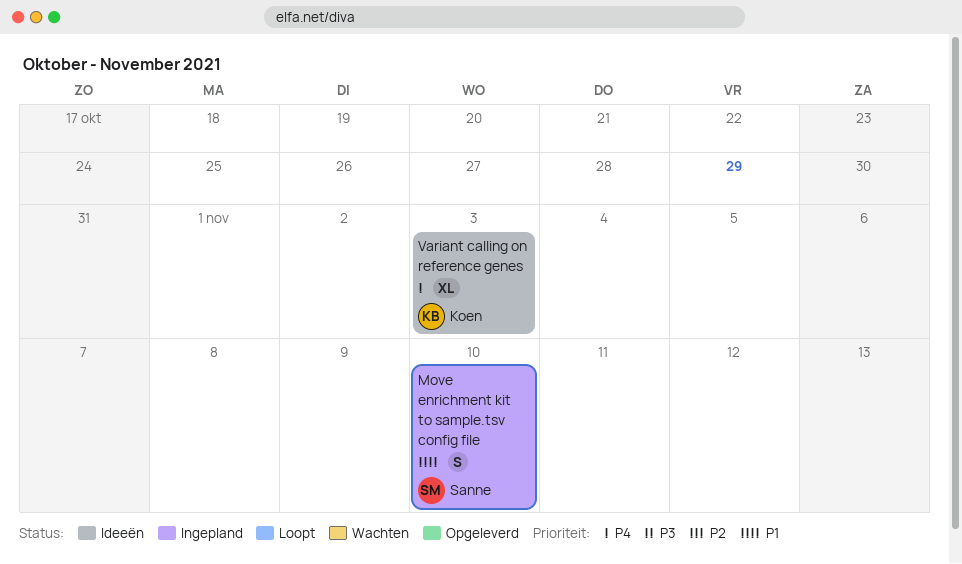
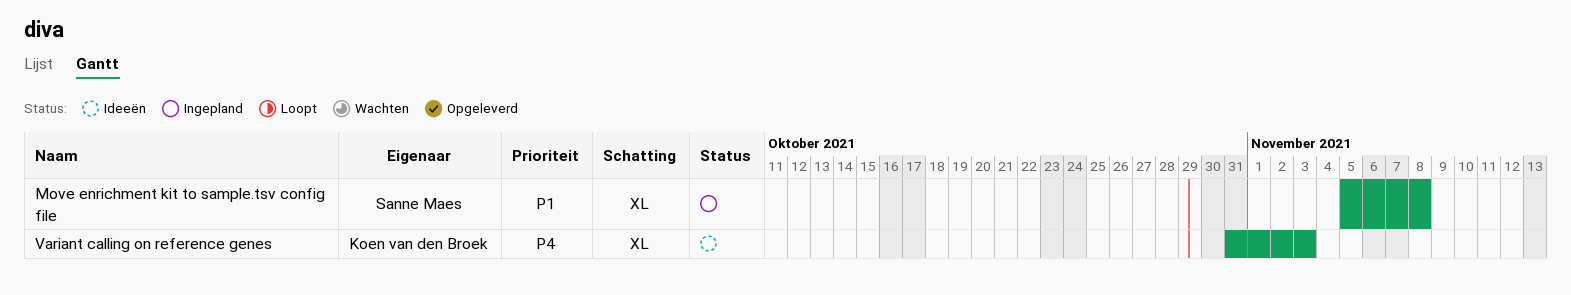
Move enrichment kit to sample.tsv config file, estimate: S -> XL
Move enrichment kit to sample.tsv config file, due: Nov 10 -> Nov 8

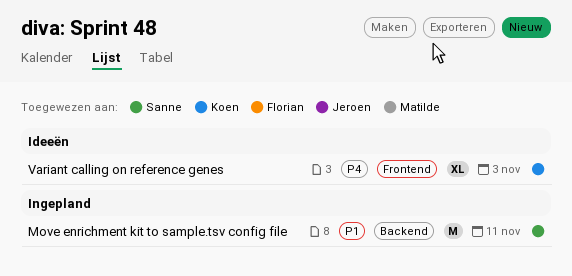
Move enrichment kit to sample.tsv config file, estimate: XL -> M
Move enrichment kit to sample.tsv config file, due: Nov 8 -> Nov 11

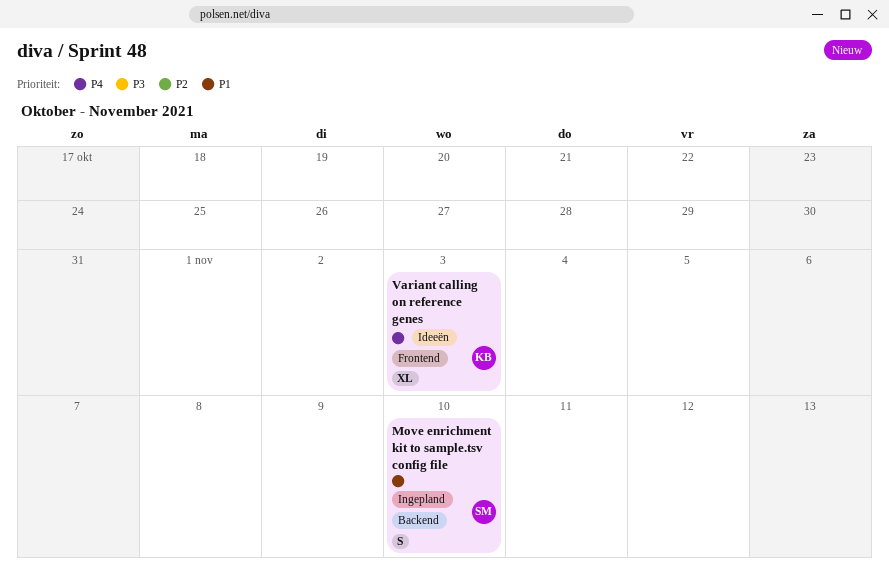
Move enrichment kit to sample.tsv config file, estimate: M -> S
Move enrichment kit to sample.tsv config file, due: Nov 11 -> Nov 10

